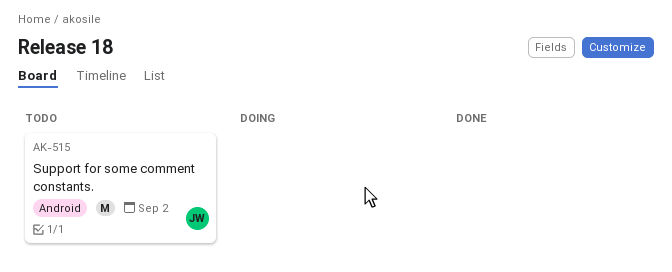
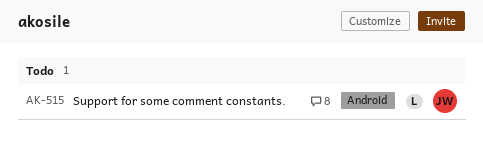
AK-515, estimate: M -> L

